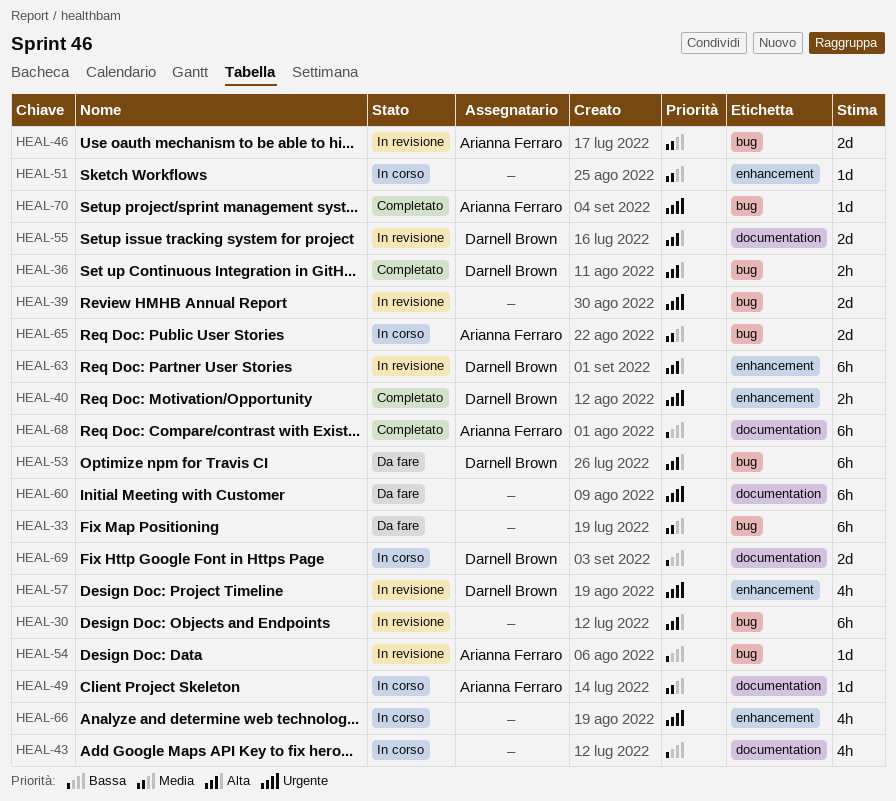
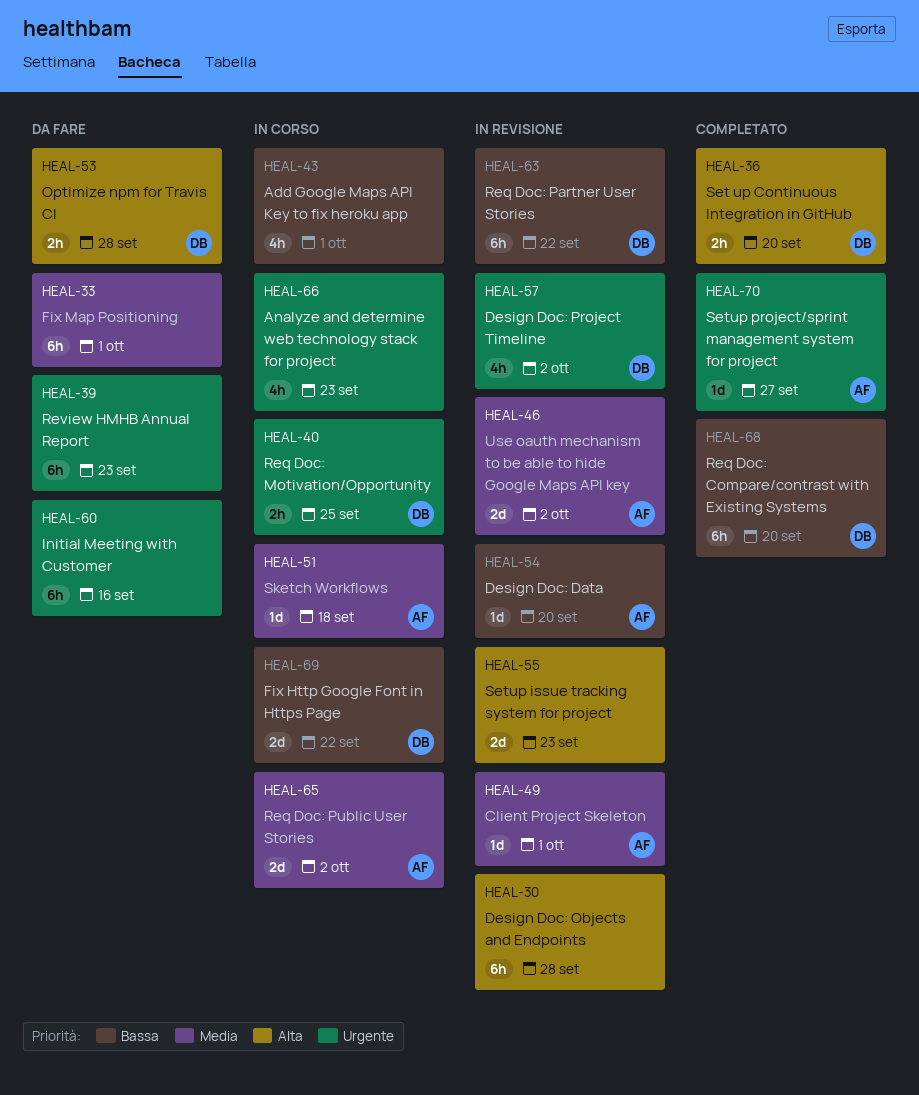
HEAL-39, status: In revisione -> Da fare
HEAL-39, estimate: 2d -> 6h
HEAL-40, status: Completato -> In corso
HEAL-49, status: In corso -> In revisione
HEAL-51, owner: none -> Arianna Ferraro
HEAL-53, estimate: 6h -> 2h
HEAL-55, owner: Darnell Brown -> none
HEAL-63, priority: Alta -> Bassa
HEAL-68, owner: Arianna Ferraro -> Darnell Brown

